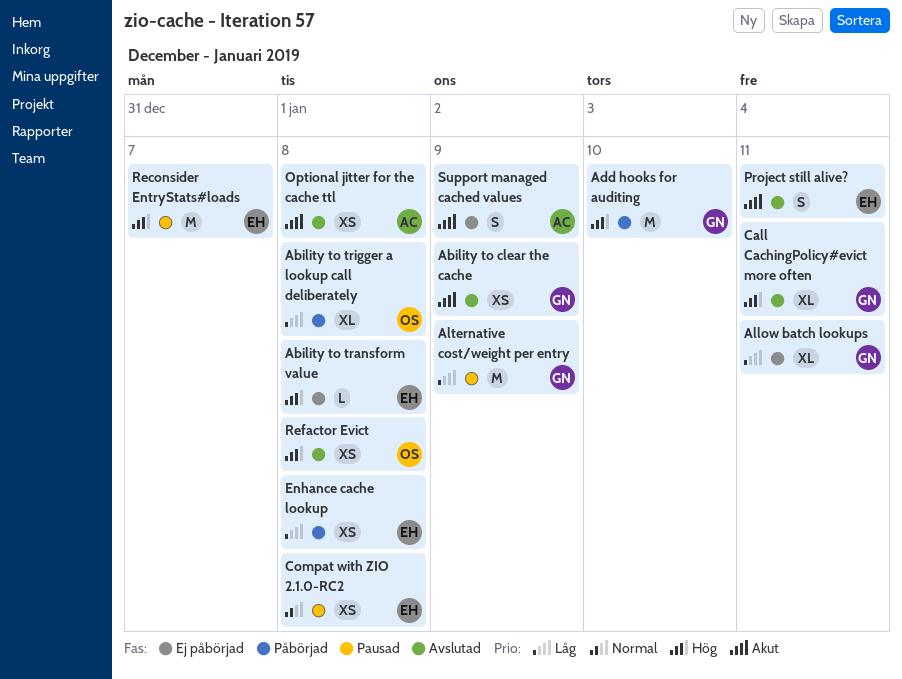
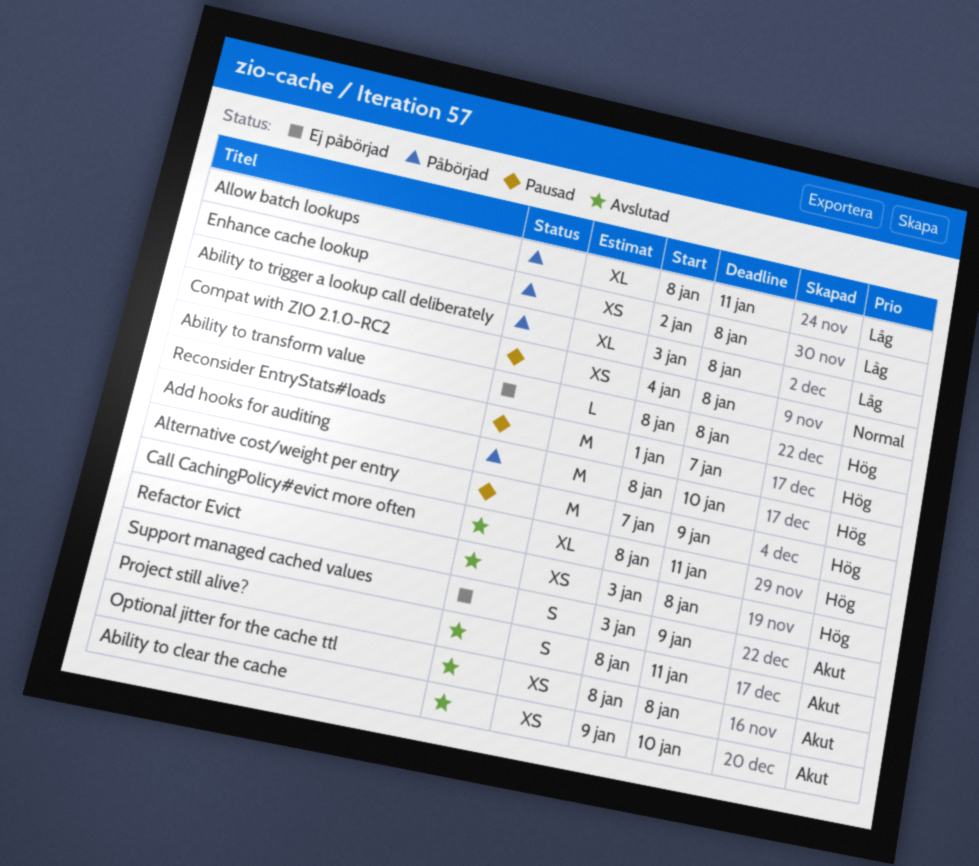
Ability to clear the cache, due: Jan 9 -> Jan 10
Allow batch lookups, status: Ej påbörjad -> Påbörjad
Alternative cost/weight per entry, priority: Låg -> Hög

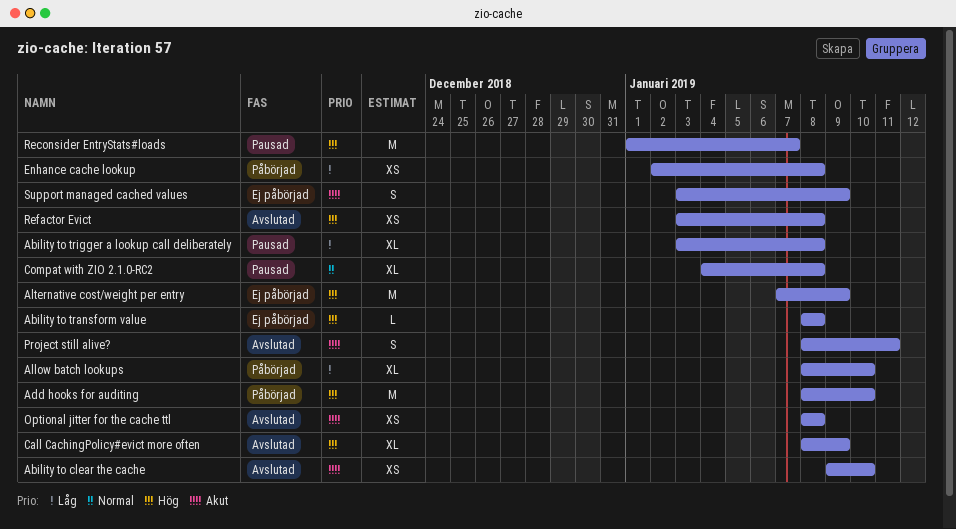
Ability to trigger a lookup call deliberately, status: Påbörjad -> Pausad
Allow batch lookups, due: Jan 11 -> Jan 10
Alternative cost/weight per entry, status: Pausad -> Ej påbörjad
Call CachingPolicy#evict more often, due: Jan 11 -> Jan 9
Compat with ZIO 2.1.0-RC2, estimate: XS -> XL

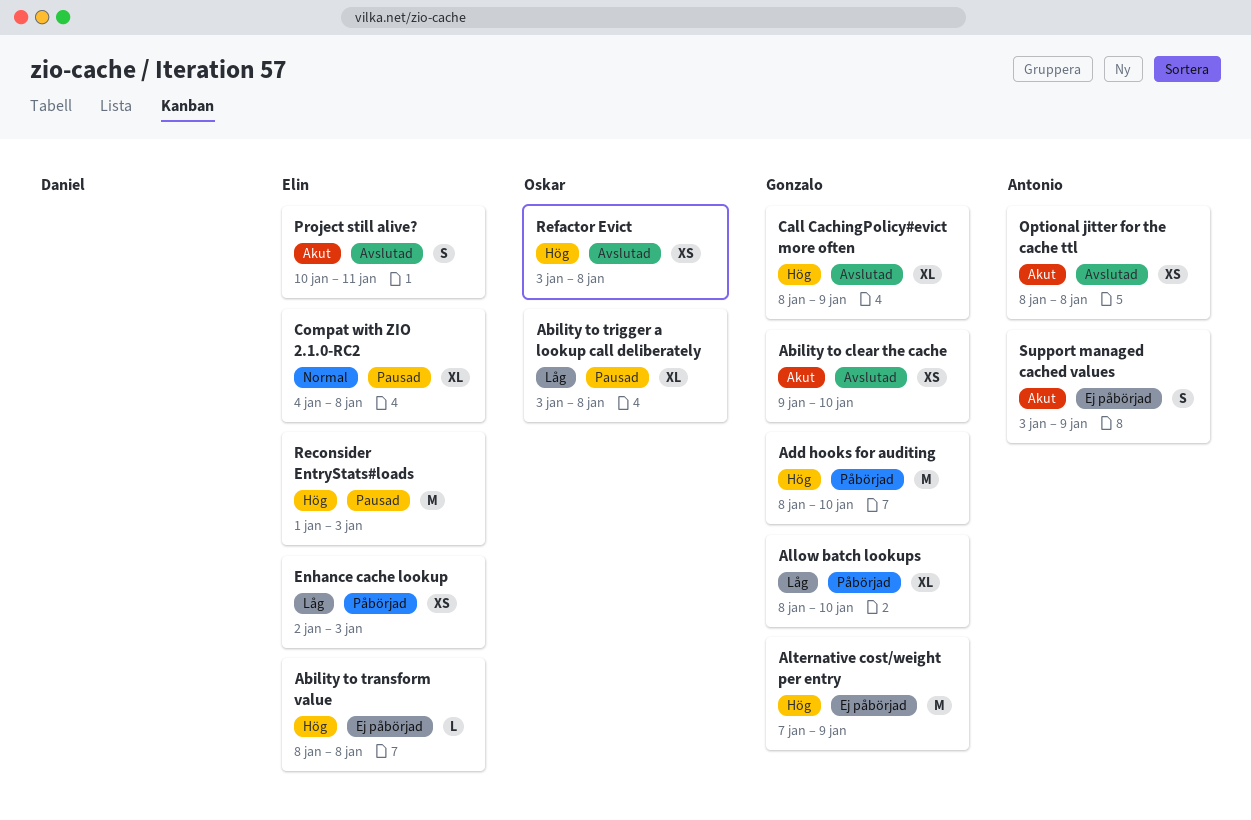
Enhance cache lookup, due: Jan 8 -> Jan 3
Project still alive?, start: Jan 8 -> Jan 10
Reconsider EntryStats#loads, due: Jan 7 -> Jan 3

